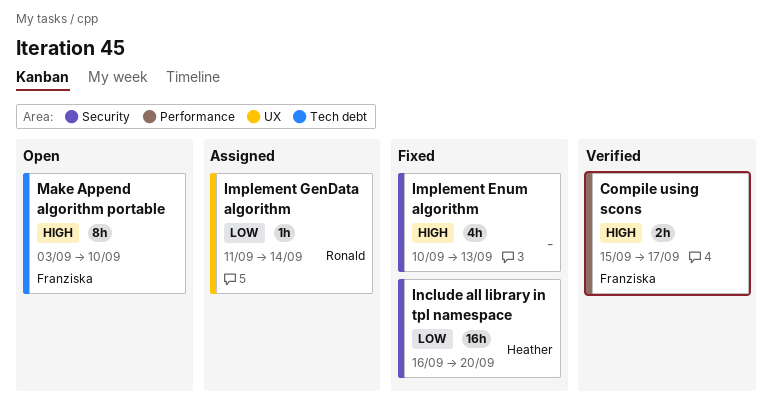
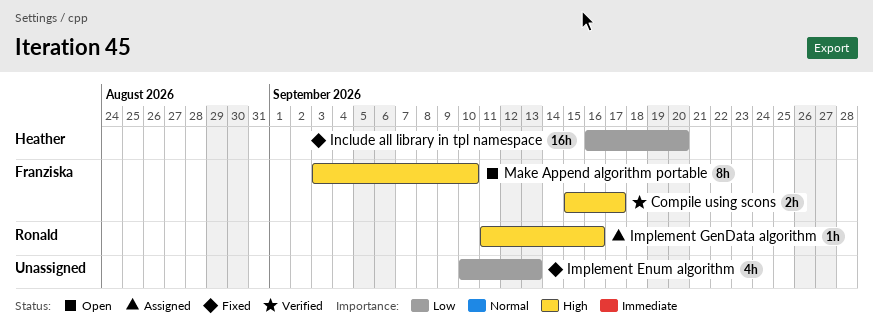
Implement Enum algorithm, priority: High -> Low
Implement GenData algorithm, priority: Low -> High
Implement GenData algorithm, due: Sep 14 -> Sep 16

